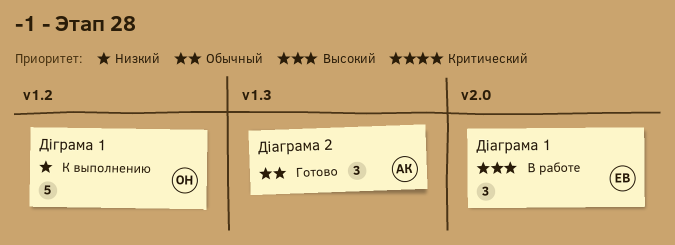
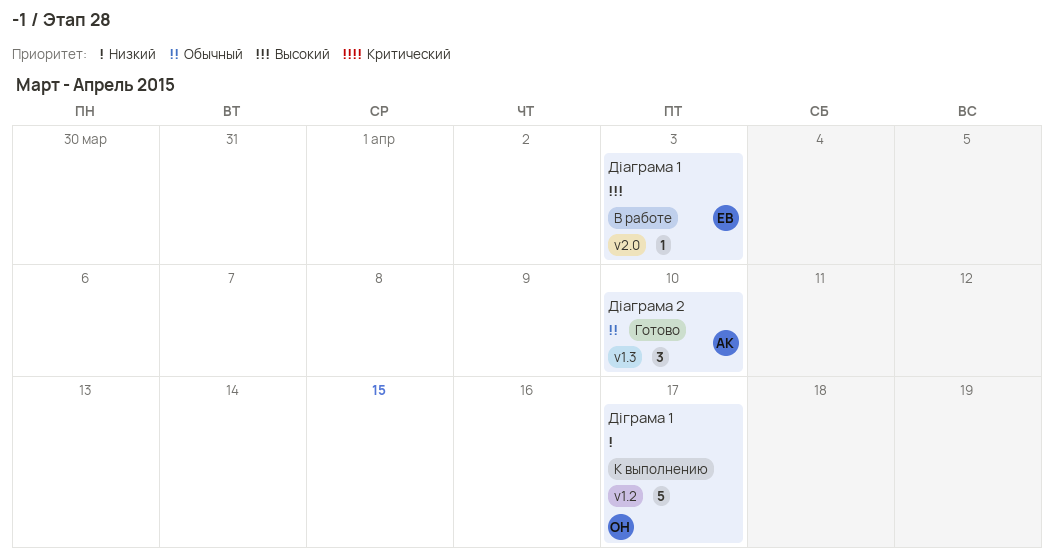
Діаграма 1, estimate: 3 -> 1

